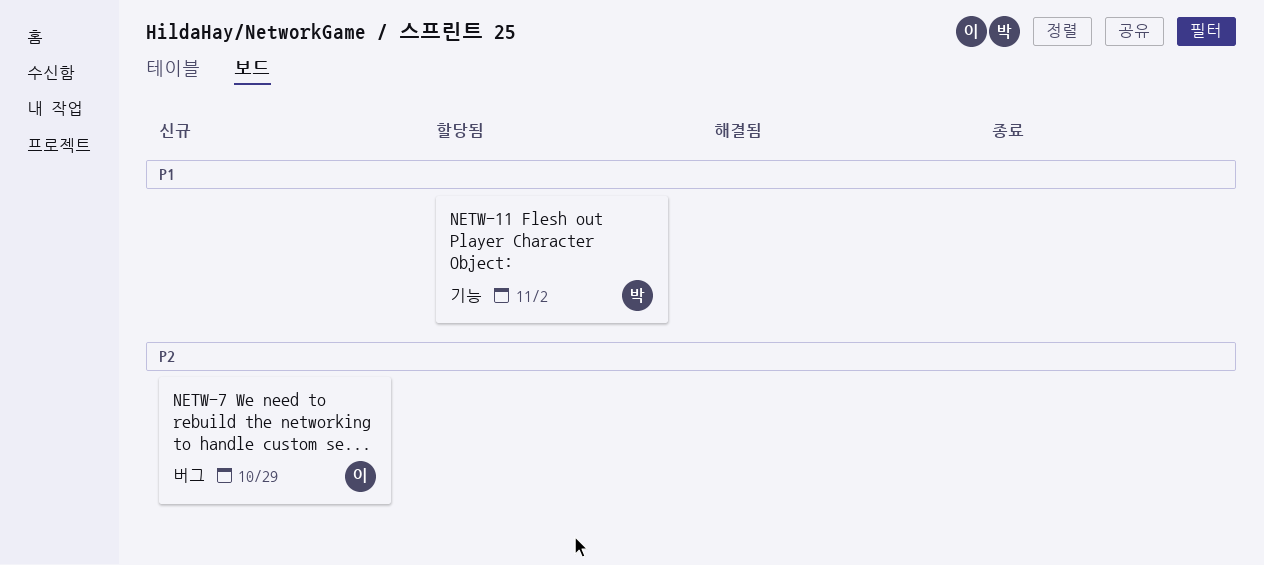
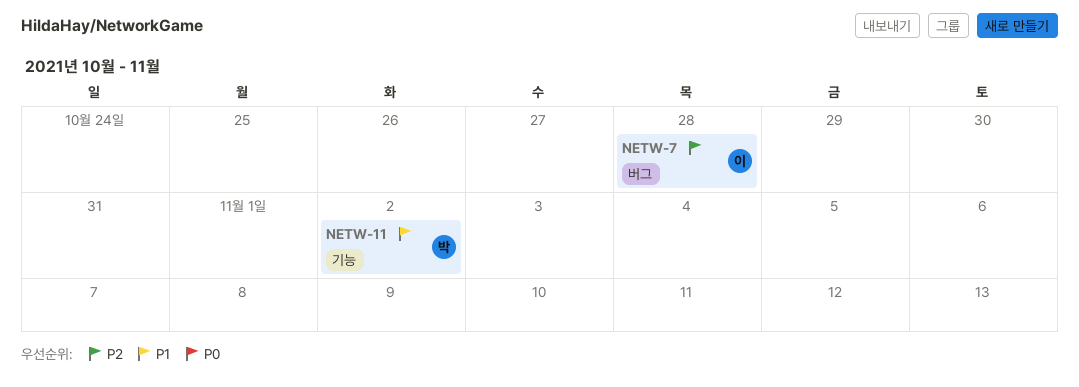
NETW-7, due: Oct 29 -> Oct 28

